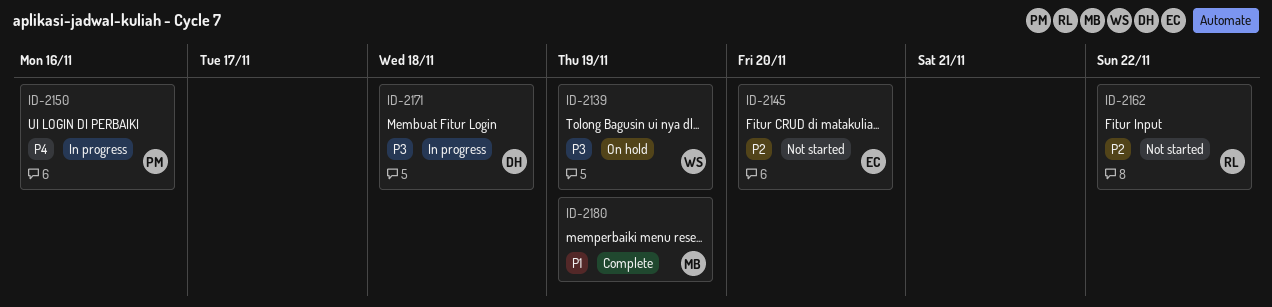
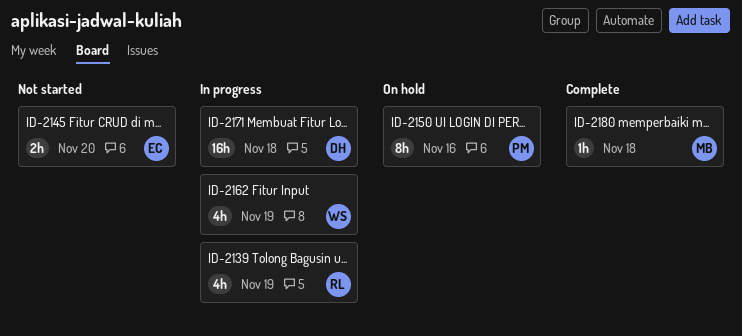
ID-2139, status: On hold -> In progress
ID-2139, owner: WS -> RL
ID-2150, status: In progress -> On hold
ID-2162, status: Not started -> In progress
ID-2162, owner: RL -> WS
ID-2162, due: Nov 22 -> Nov 19
ID-2180, due: Nov 19 -> Nov 18

